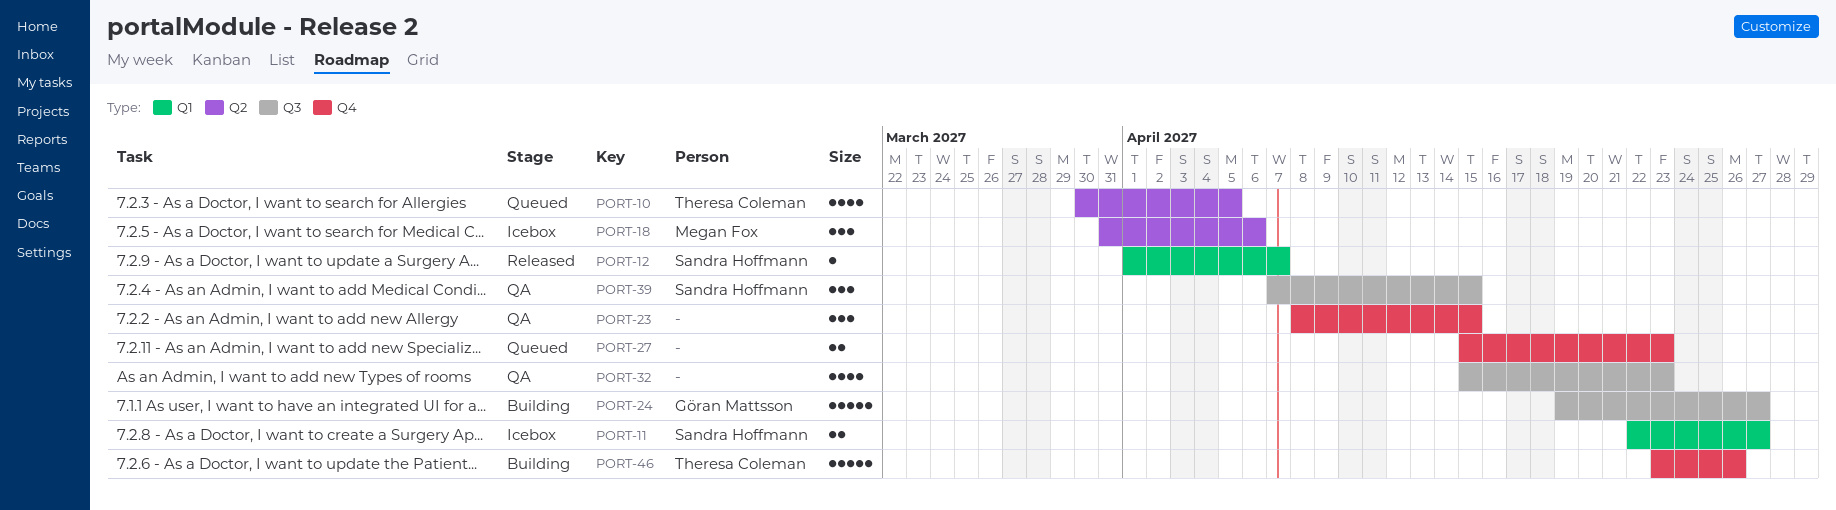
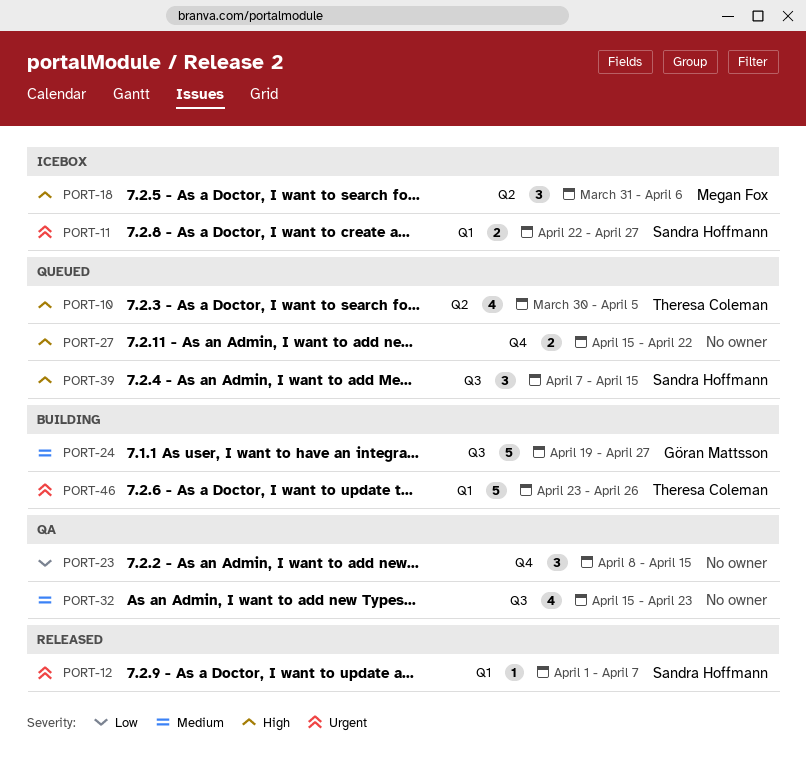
PORT-27, due: Apr 23 -> Apr 22
PORT-39, status: QA -> Queued
PORT-46, label: Q4 -> Q1

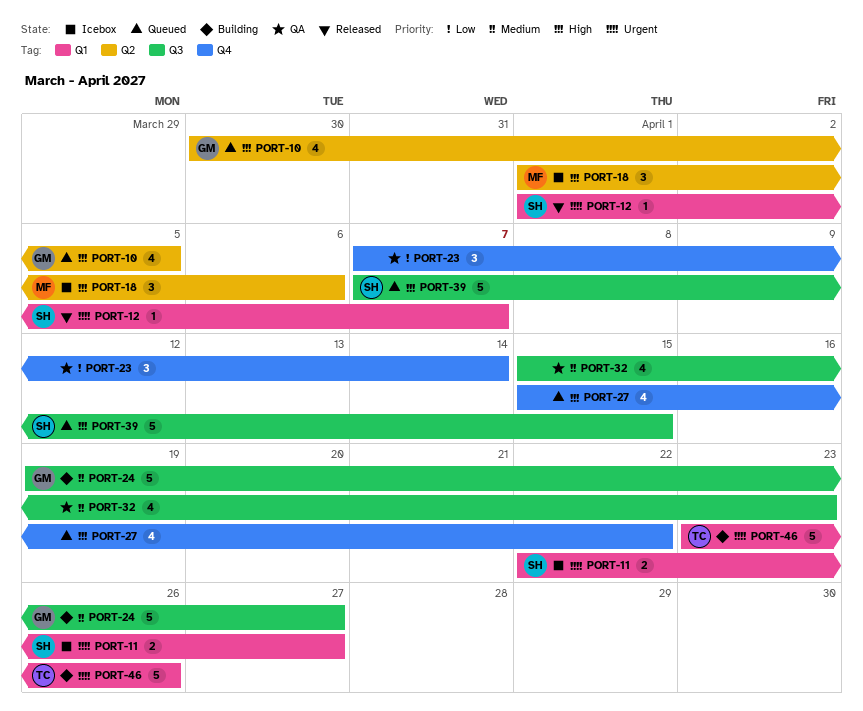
PORT-10, owner: Theresa Coleman -> Göran Mattsson
PORT-18, start: Mar 31 -> Apr 1
PORT-23, start: Apr 8 -> Apr 7
PORT-23, due: Apr 15 -> Apr 14
PORT-27, estimate: 2 -> 4
PORT-39, estimate: 3 -> 5

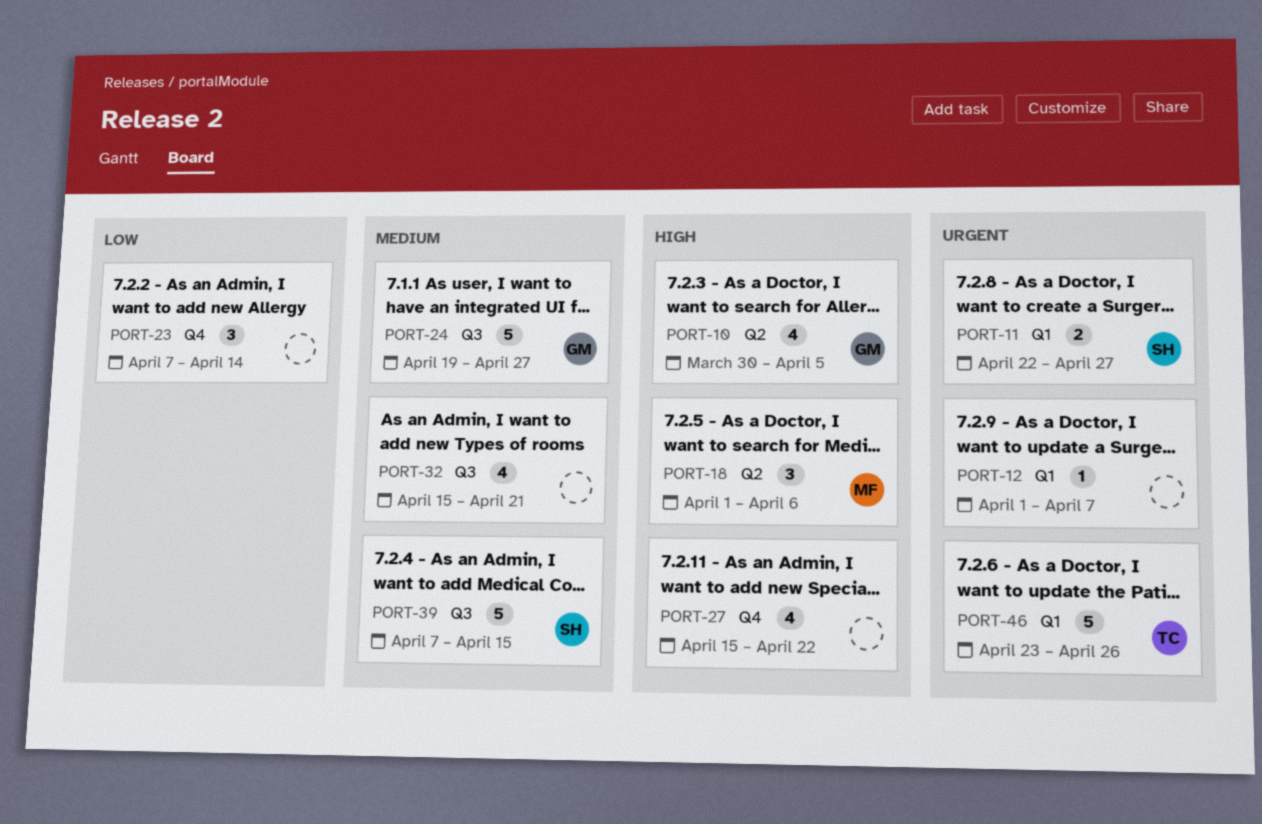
PORT-12, owner: SH -> none
PORT-32, due: Apr 23 -> Apr 21
PORT-39, priority: High -> Medium

